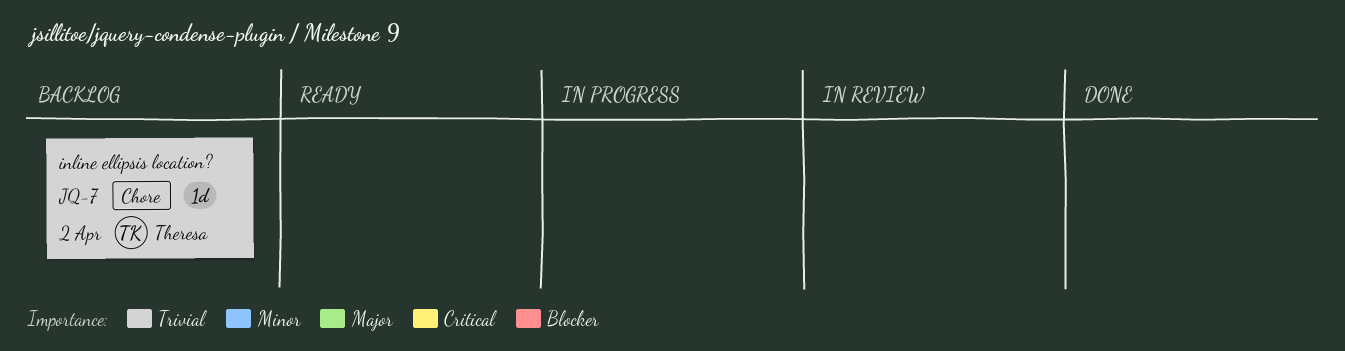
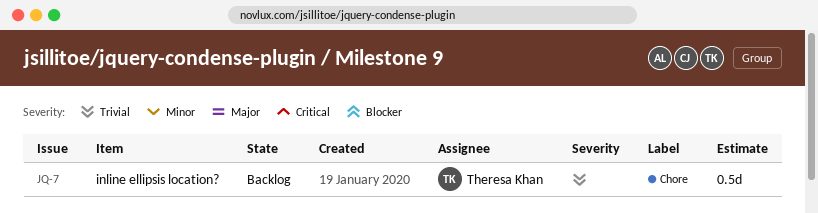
JQ-7, estimate: 1d -> 0.5d

